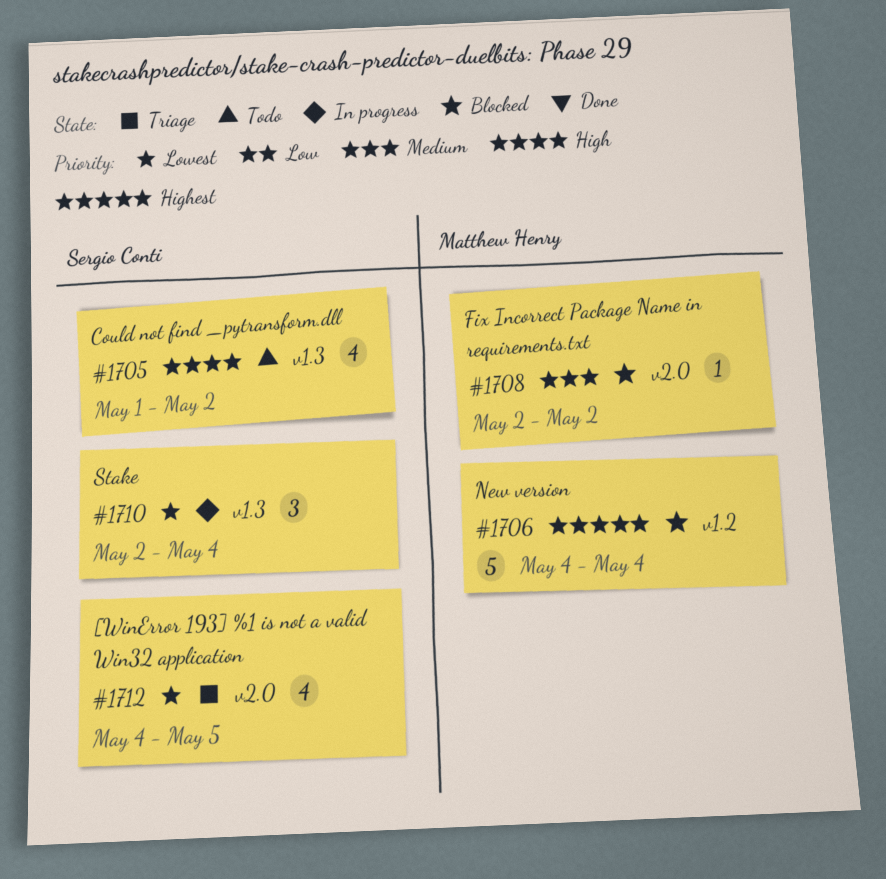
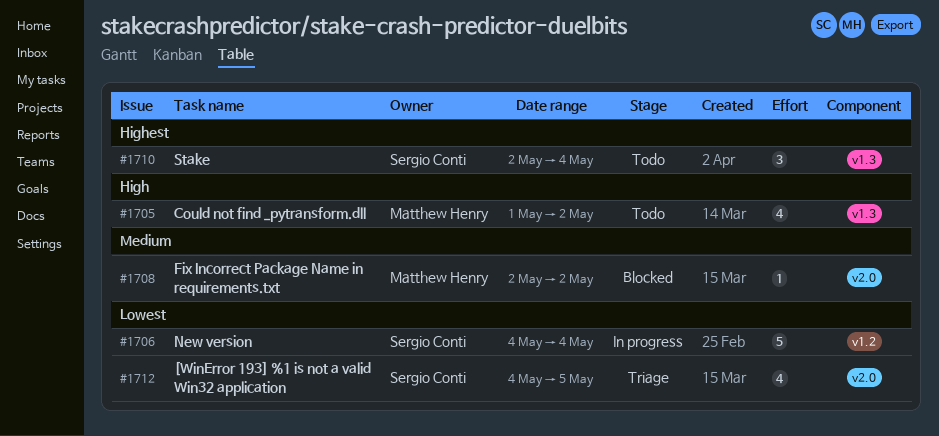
#1705, owner: Sergio Conti -> Matthew Henry
#1706, status: Blocked -> In progress
#1706, owner: Matthew Henry -> Sergio Conti
#1706, priority: Highest -> Lowest
#1710, status: In progress -> Todo
#1710, priority: Lowest -> Highest

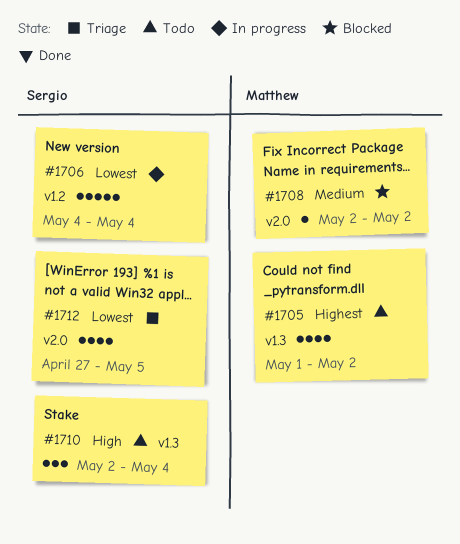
#1705, priority: High -> Highest
#1710, priority: Highest -> High
#1712, start: May 4 -> Apr 27

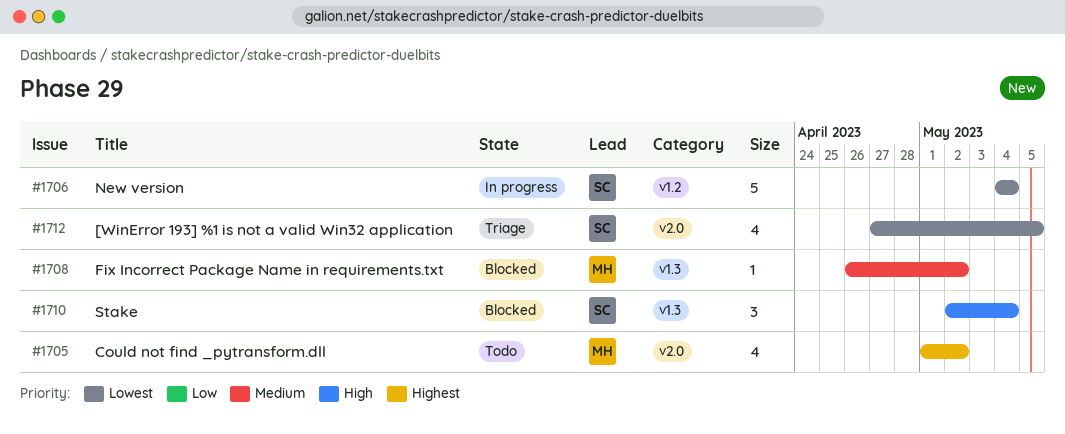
#1705, label: v1.3 -> v2.0
#1708, label: v2.0 -> v1.3
#1708, start: May 2 -> Apr 26
#1710, status: Todo -> Blocked

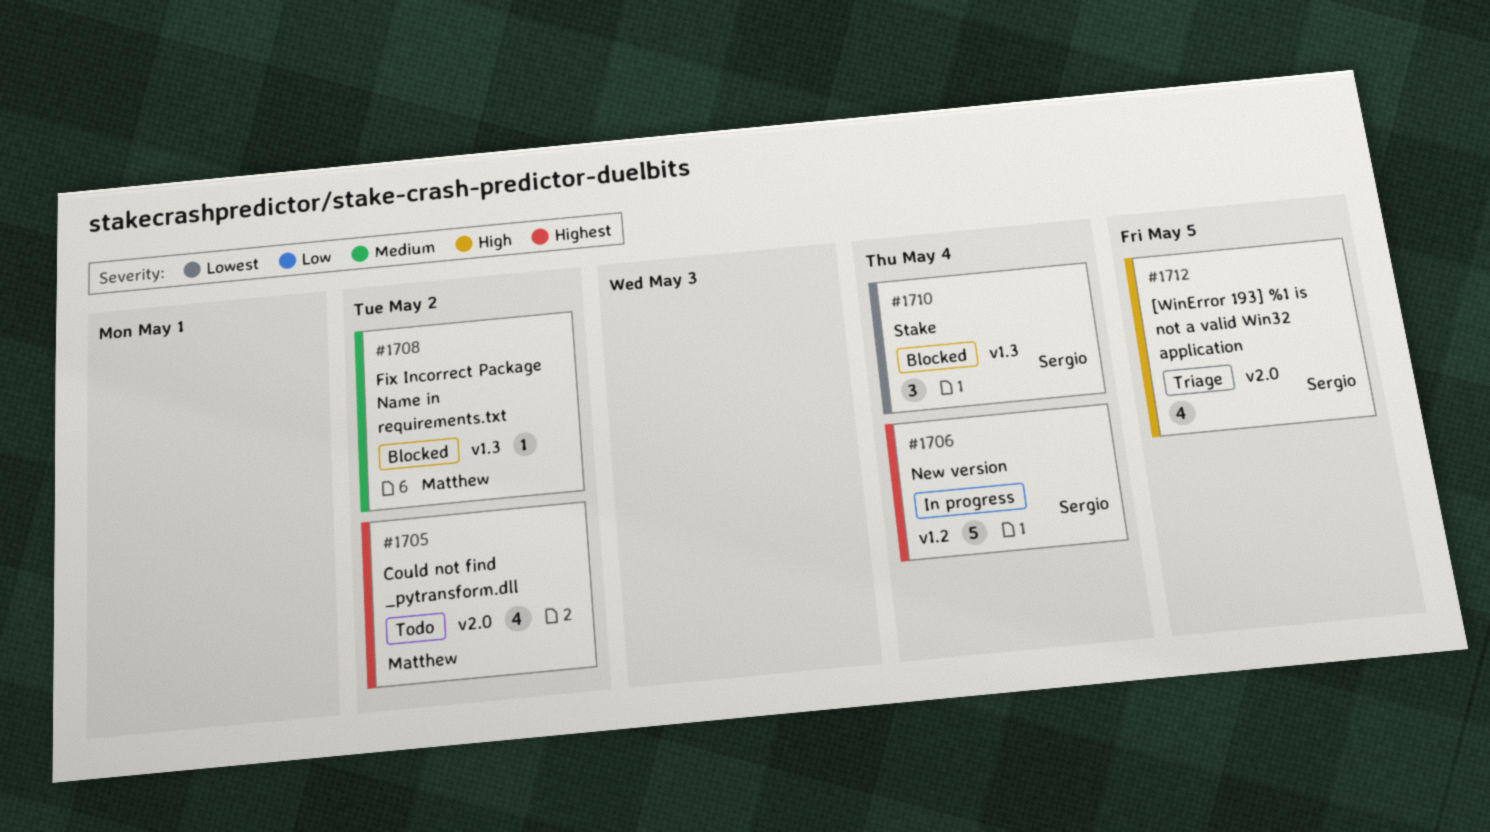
#1706, priority: Lowest -> Highest
#1710, priority: High -> Lowest
#1712, priority: Lowest -> High

